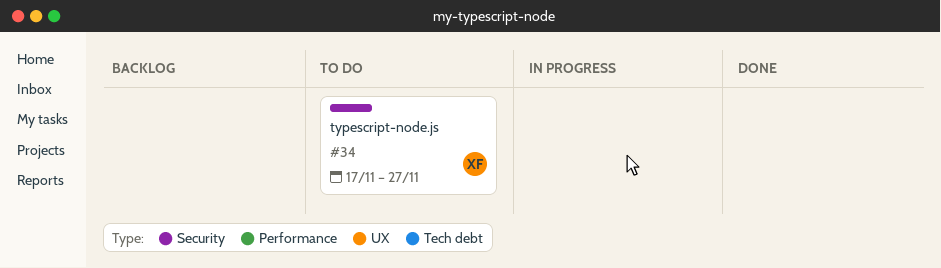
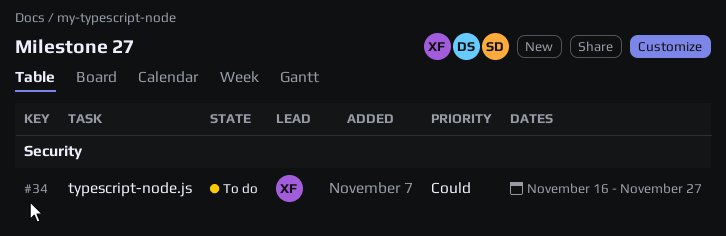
#34, start: Nov 17 -> Nov 16

